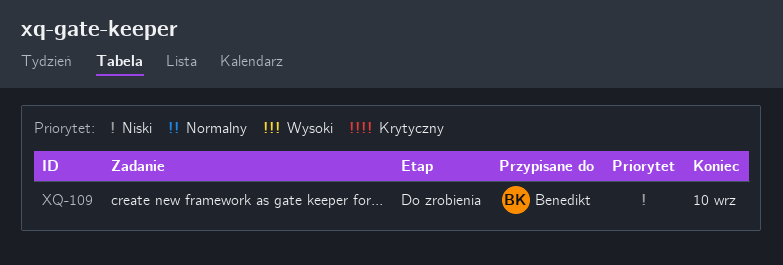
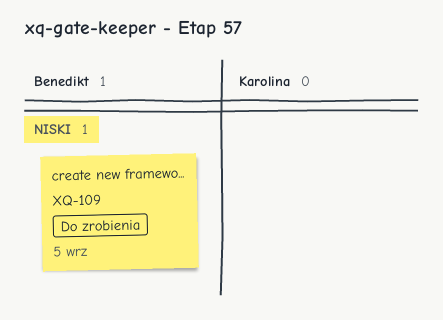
XQ-109, due: Sep 10 -> Sep 5

